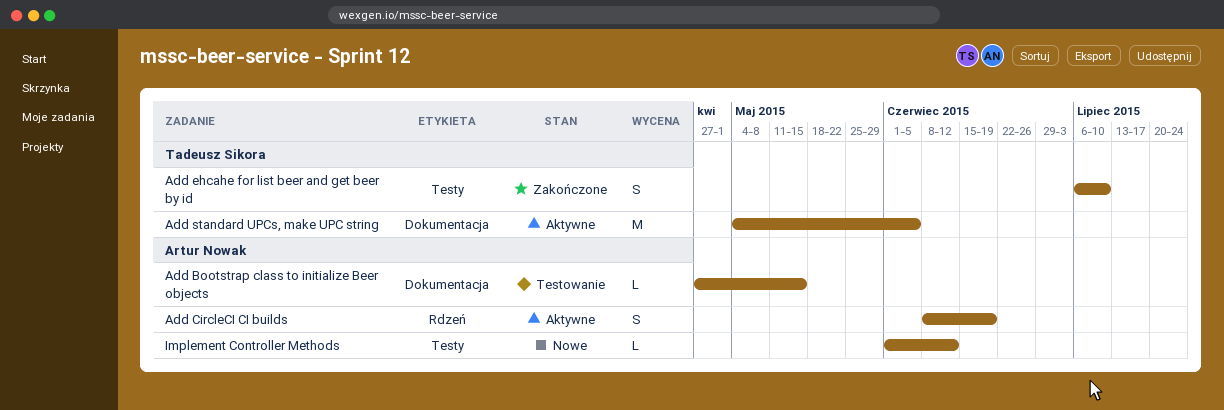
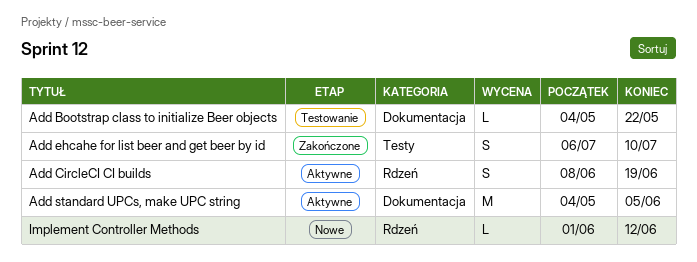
Add Bootstrap class to initialize Beer objects, start: Apr 27 -> May 4
Add Bootstrap class to initialize Beer objects, due: May 15 -> May 22
Implement Controller Methods, label: Testy -> Rdzeń

